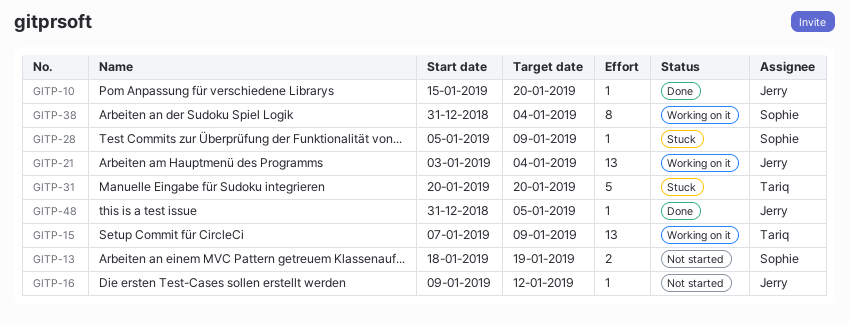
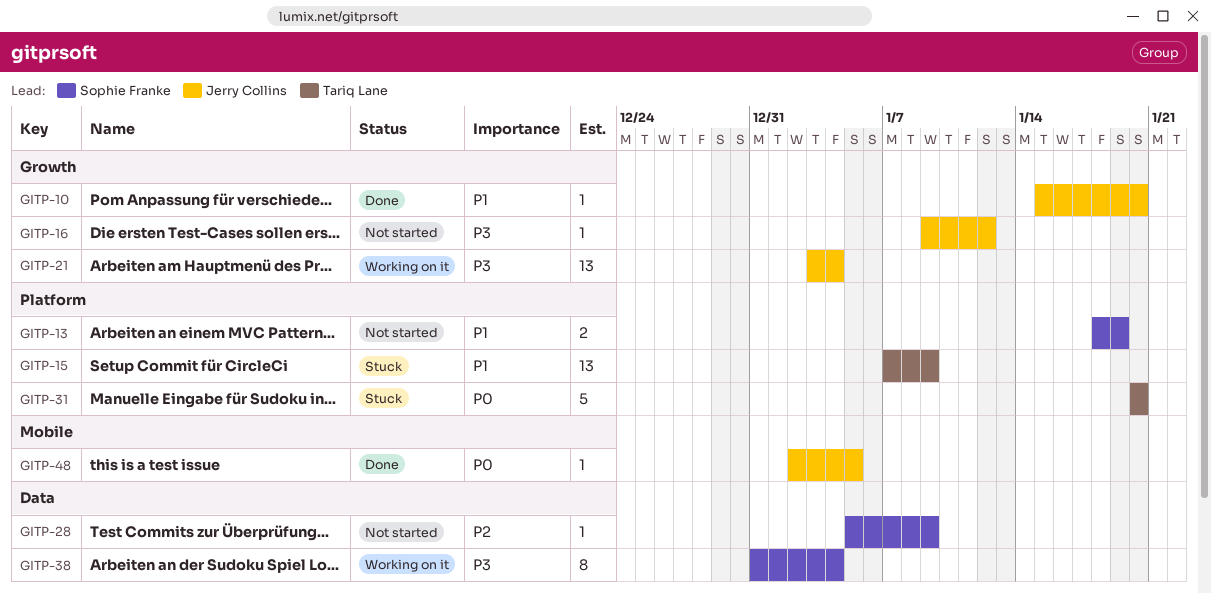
GITP-15, status: Working on it -> Stuck
GITP-28, status: Stuck -> Not started
GITP-48, start: Dec 31 -> Jan 2

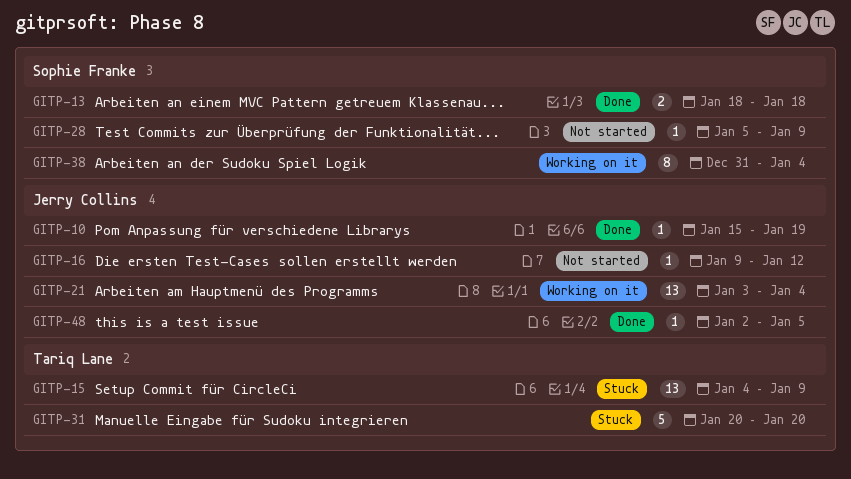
GITP-10, due: Jan 20 -> Jan 19
GITP-13, status: Not started -> Done
GITP-13, due: Jan 19 -> Jan 18
GITP-15, start: Jan 7 -> Jan 4

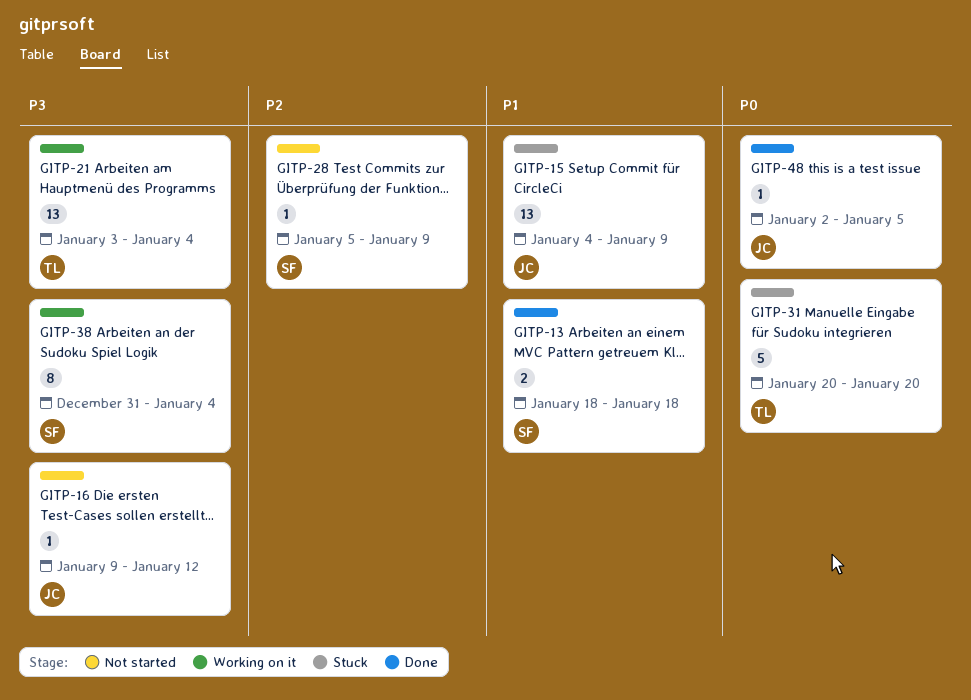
GITP-10: present -> none
GITP-15, owner: Tariq Lane -> Jerry Collins
GITP-21, owner: Jerry Collins -> Tariq Lane

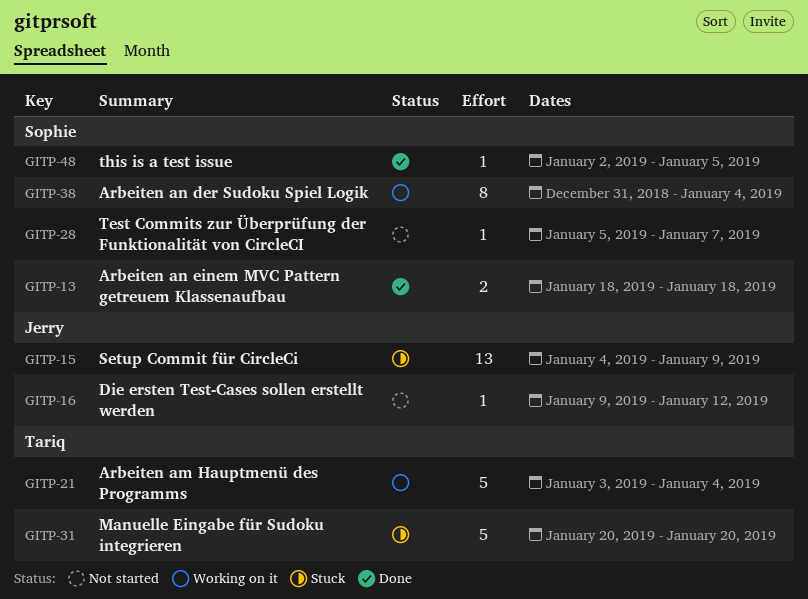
GITP-21, estimate: 13 -> 5
GITP-28, due: Jan 9 -> Jan 7
GITP-48, owner: Jerry -> Sophie

